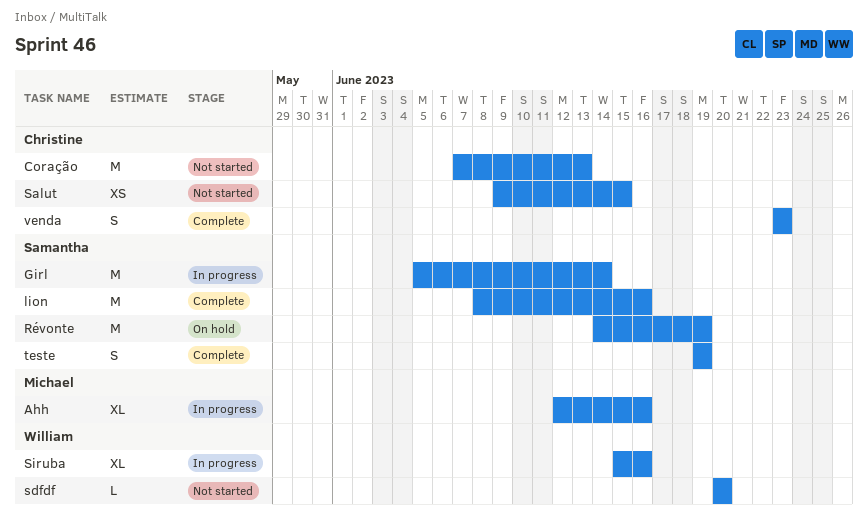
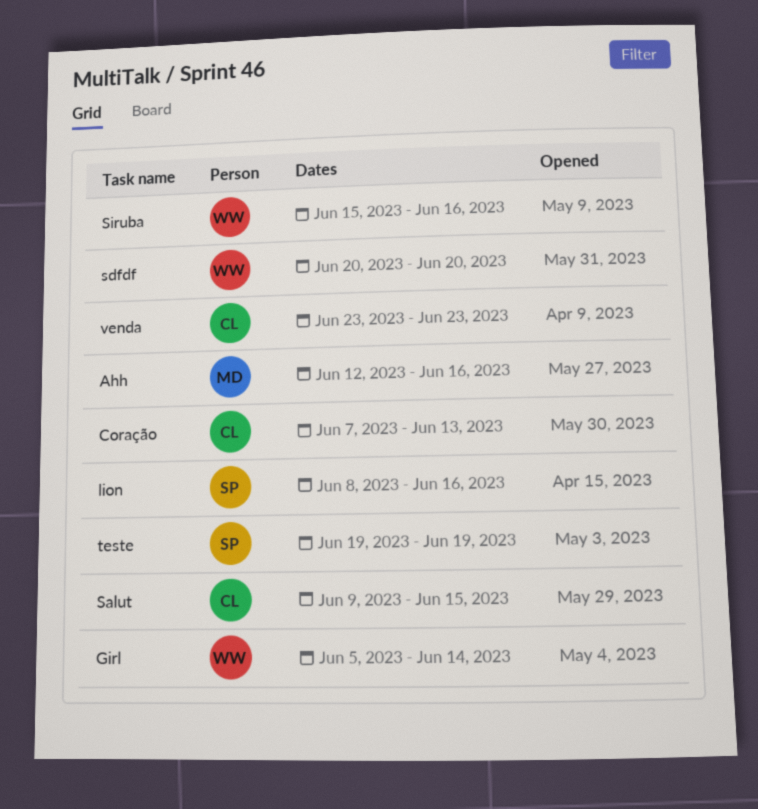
Girl, owner: Samantha -> William
Révonte: present -> none

